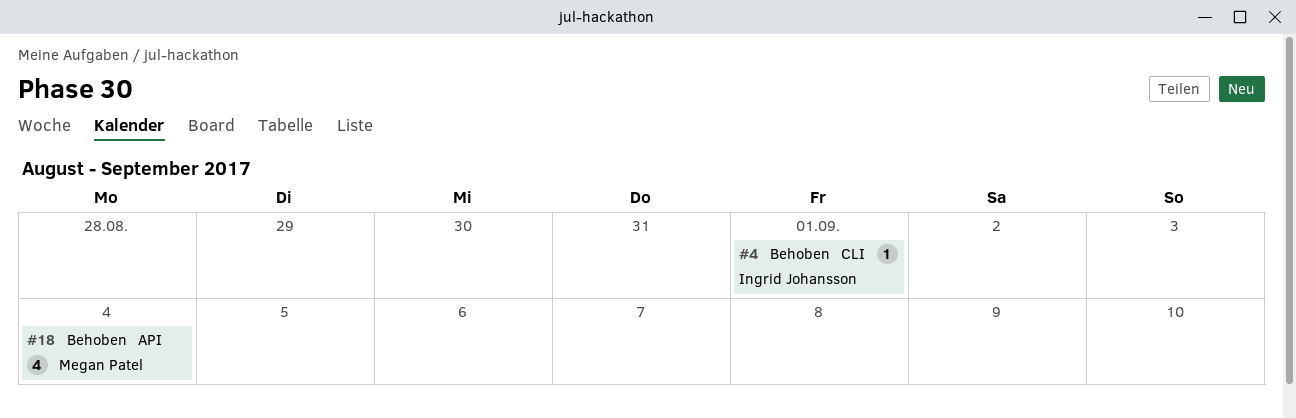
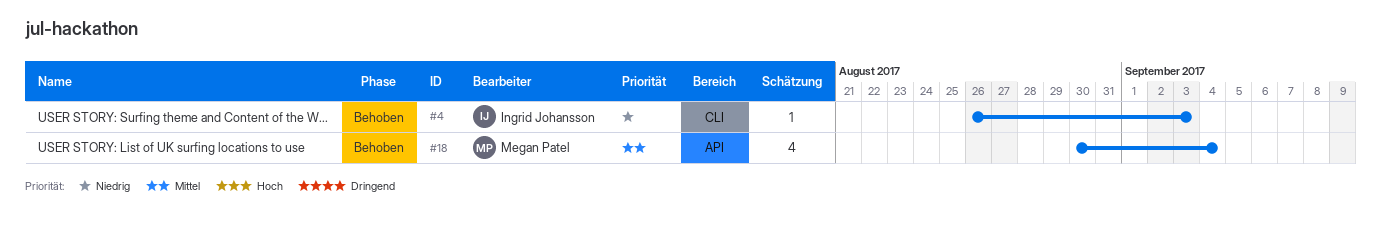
#4, due: Sep 1 -> Sep 3

